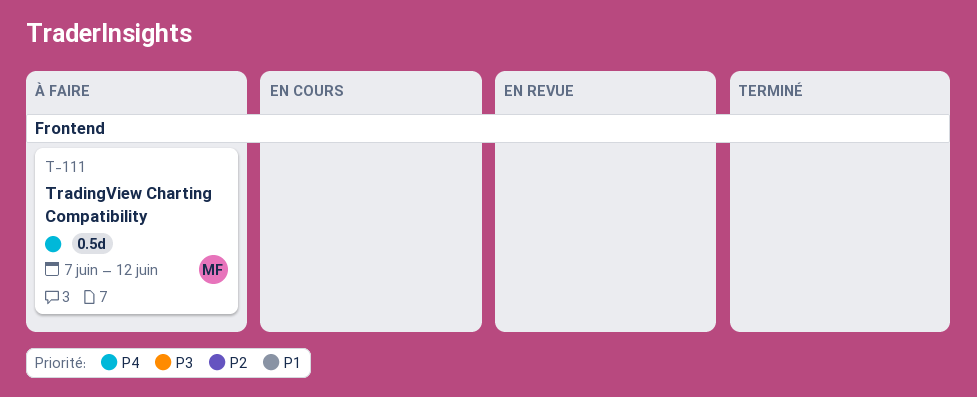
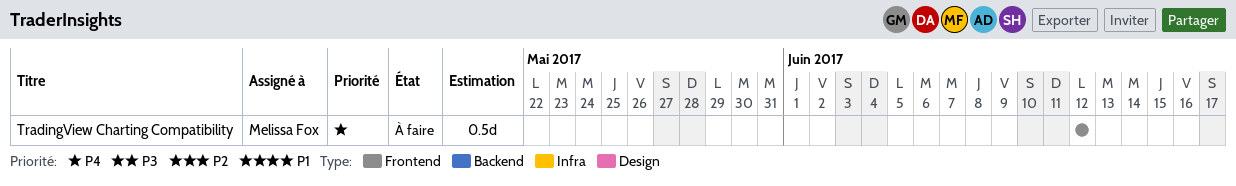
TradingView Charting Compatibility, start: Jun 7 -> Jun 12

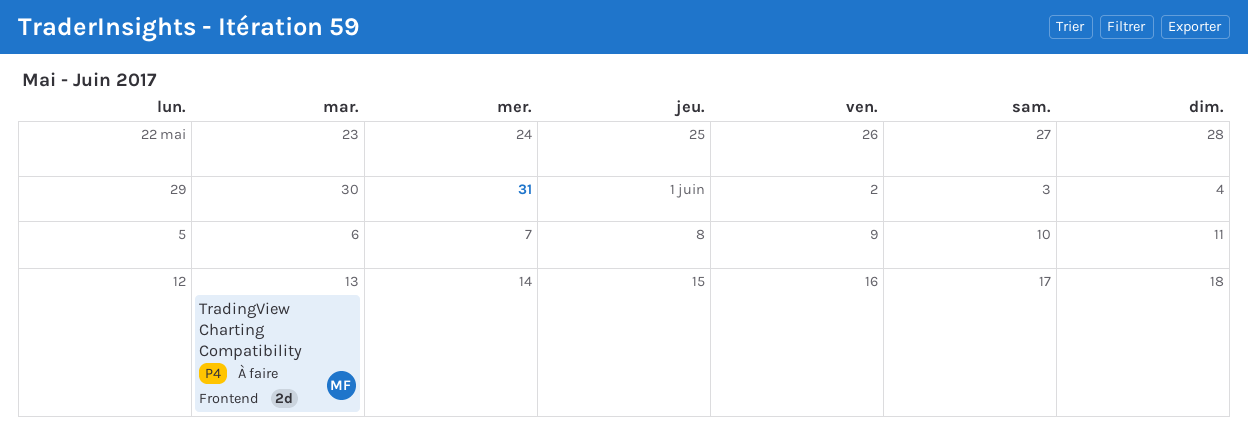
TradingView Charting Compatibility, estimate: 0.5d -> 2d
TradingView Charting Compatibility, due: Jun 12 -> Jun 13

